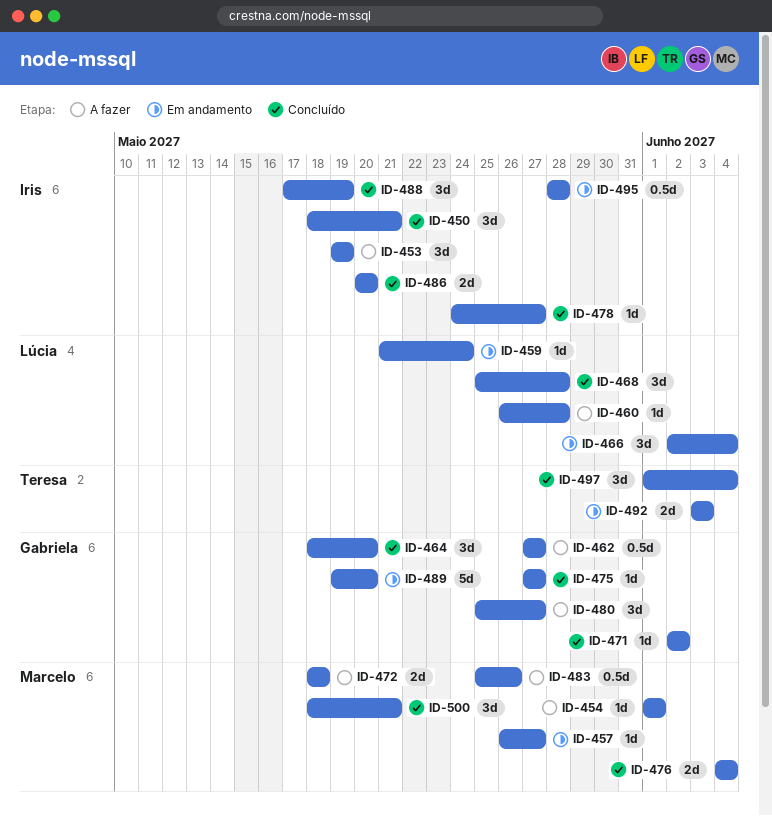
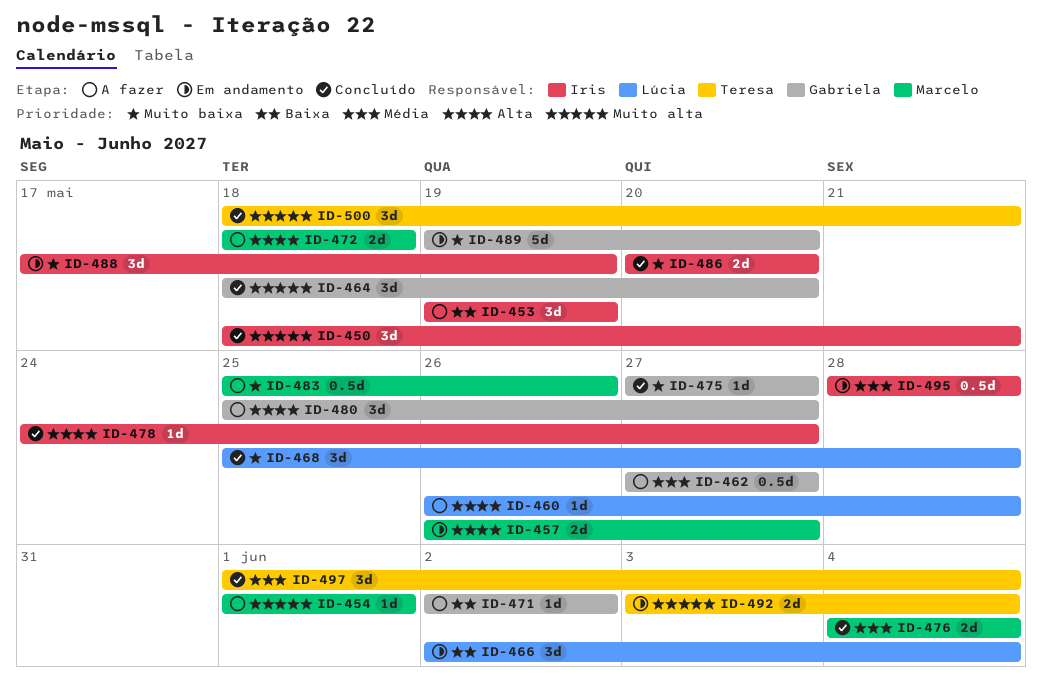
ID-457, estimate: 1d -> 2d
ID-459: present -> none
ID-471, status: Concluído -> A fazer
ID-488, status: Concluído -> Em andamento
ID-492, due: Jun 3 -> Jun 4
ID-500, owner: Marcelo -> Teresa

